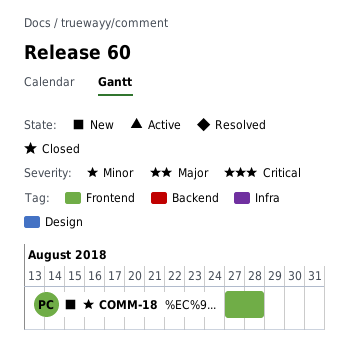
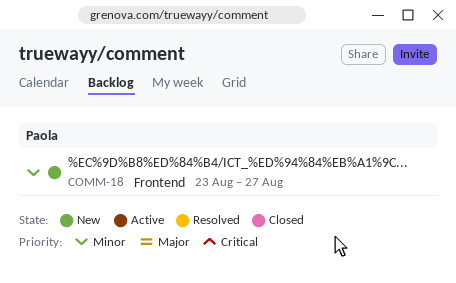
COMM-18, start: Aug 27 -> Aug 23
COMM-18, due: Aug 28 -> Aug 27

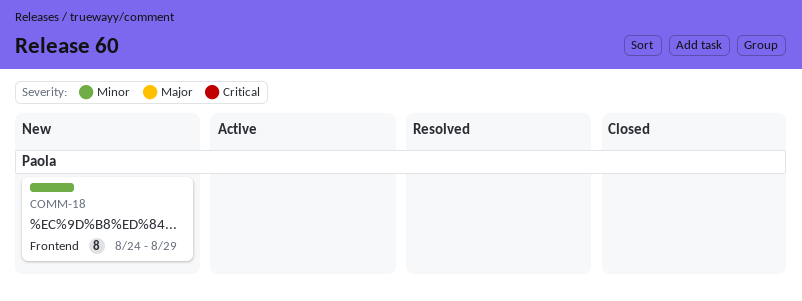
COMM-18, start: Aug 23 -> Aug 24
COMM-18, due: Aug 27 -> Aug 29

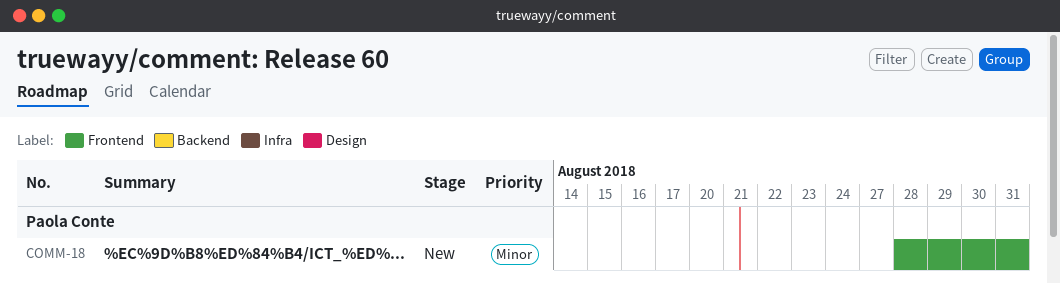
COMM-18, start: Aug 24 -> Aug 28
COMM-18, due: Aug 29 -> Aug 31

